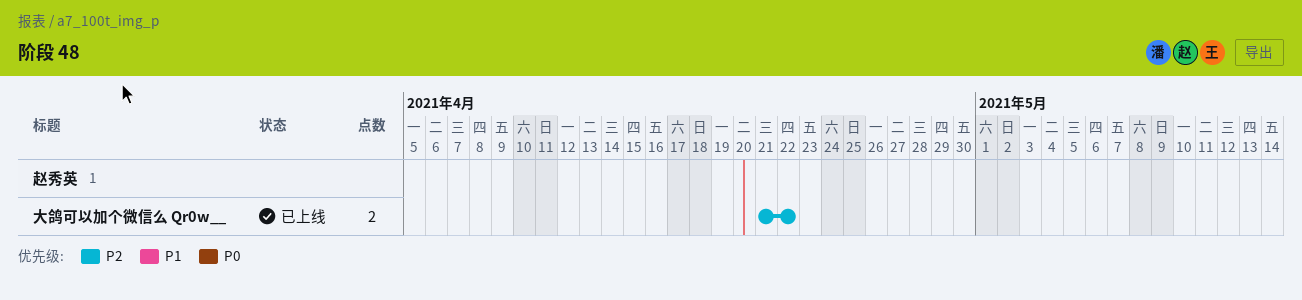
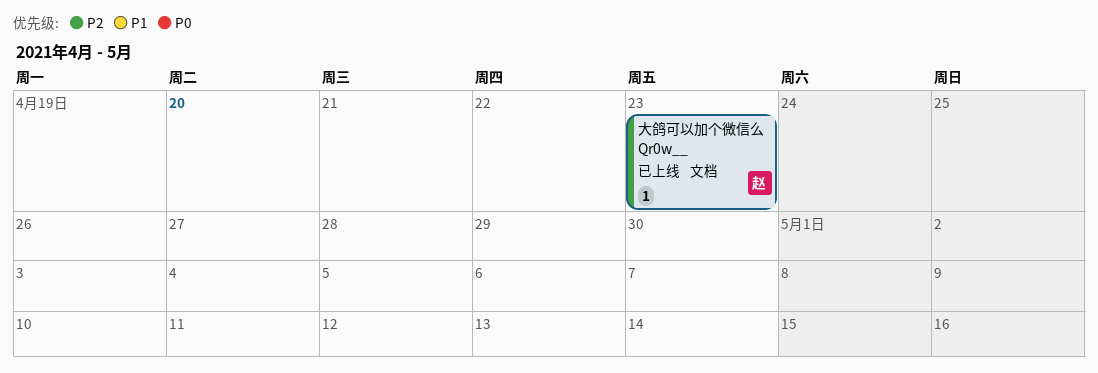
大鸽可以加个微信么 Qr0w__, estimate: 2 -> 1
大鸽可以加个微信么 Qr0w__, due: Apr 22 -> Apr 23

